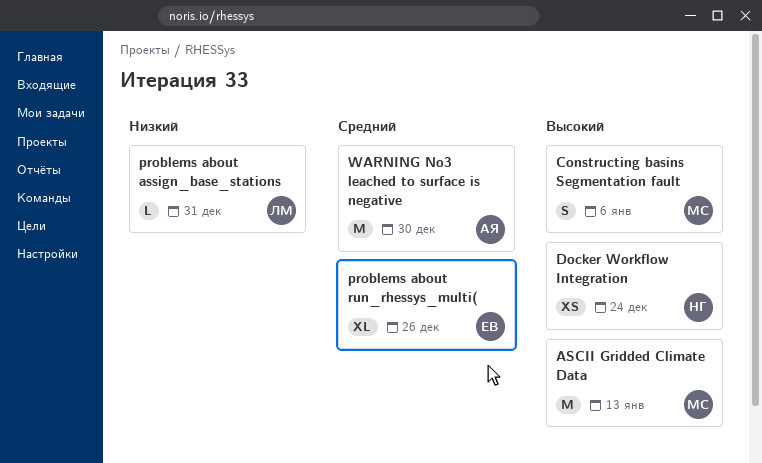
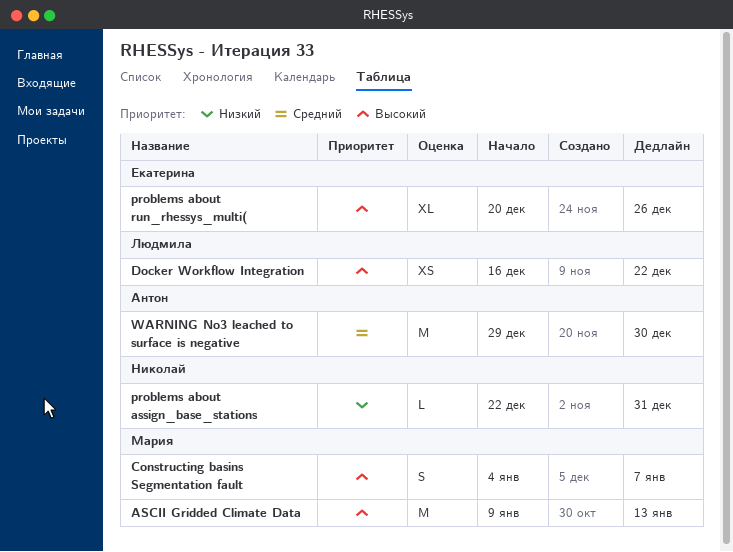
Constructing basins Segmentation fault, due: Jan 6 -> Jan 7
Docker Workflow Integration, owner: Николай -> Людмила
Docker Workflow Integration, due: Dec 24 -> Dec 22
problems about assign_base_stations, owner: Людмила -> Николай
problems about run_rhessys_multi(, priority: Средний -> Высокий

